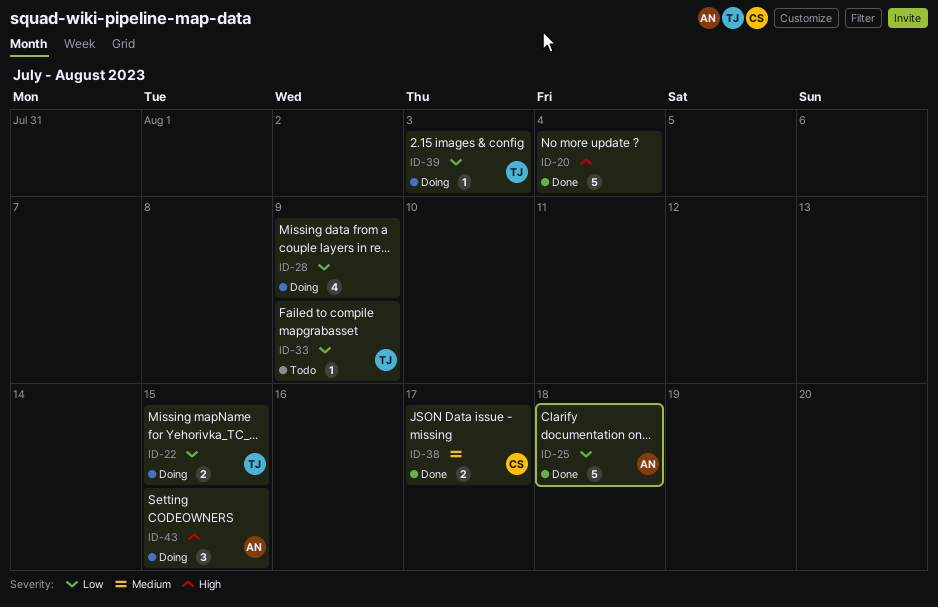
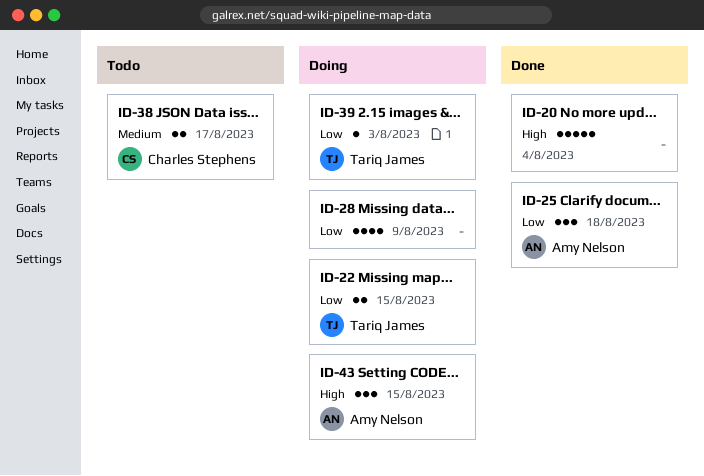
ID-25, estimate: 5 -> 3
ID-33: present -> none
ID-38, status: Done -> Todo

